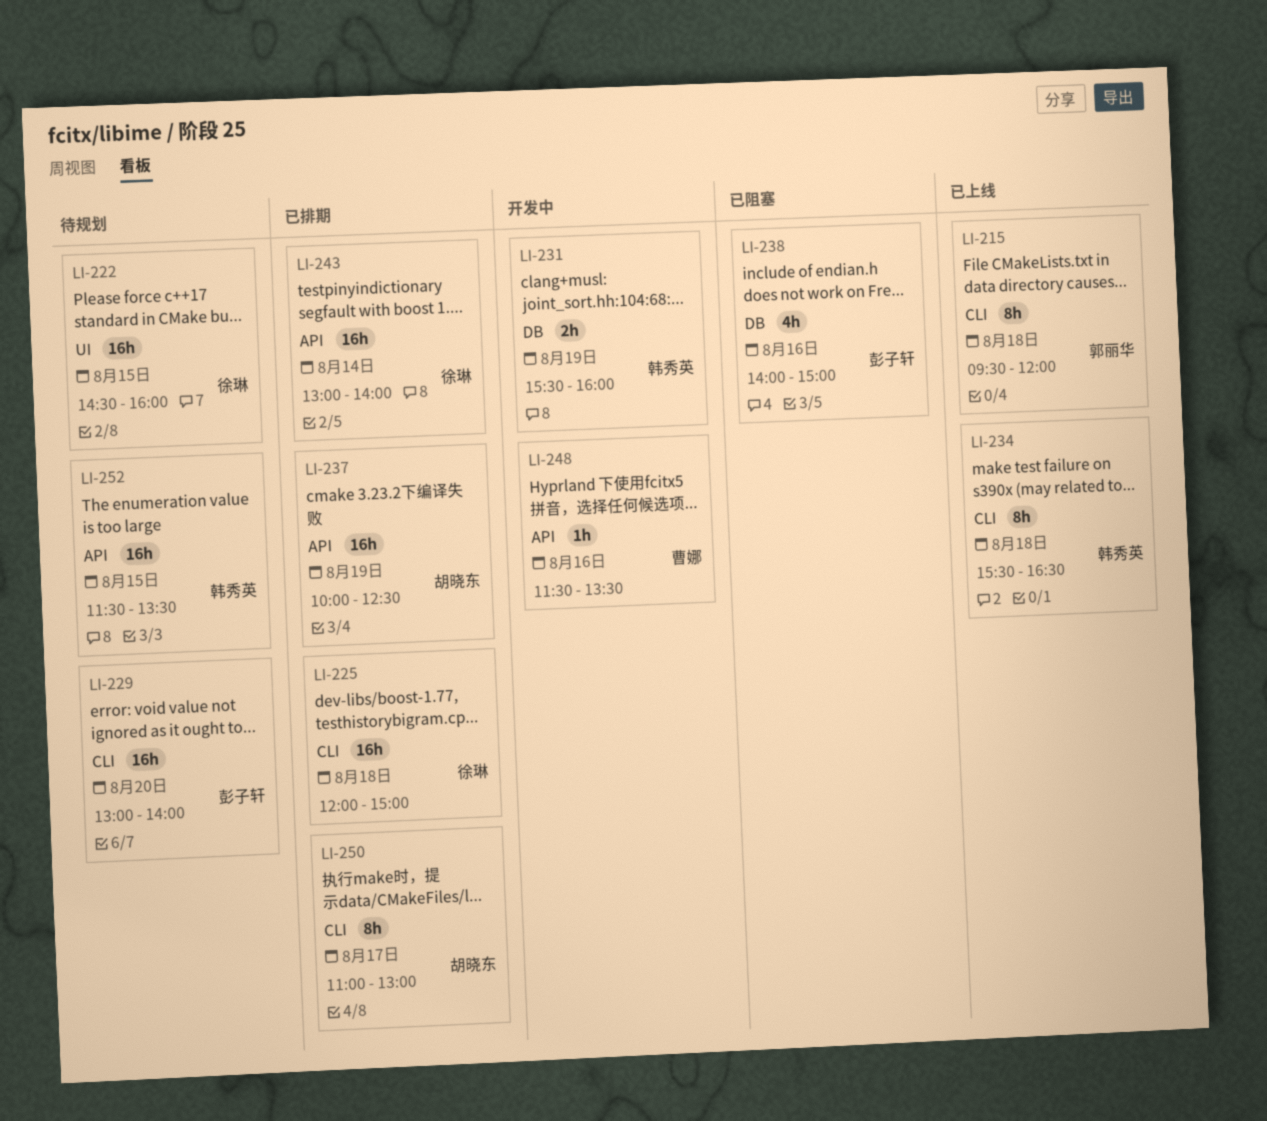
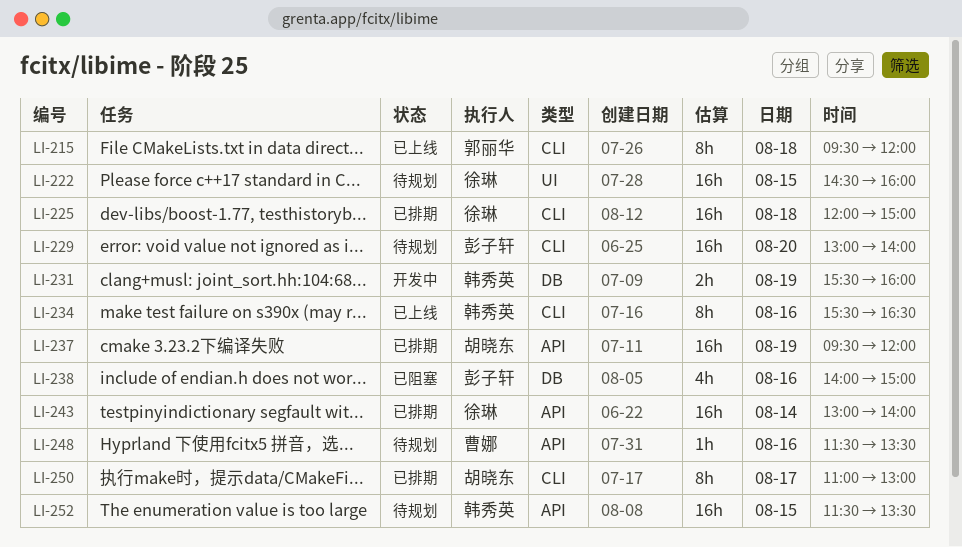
LI-234, day: Aug 18 -> Aug 16
LI-237, begins: 10:00 -> 09:30
LI-237, ends: 12:30 -> 12:00
LI-248, status: 开发中 -> 待规划

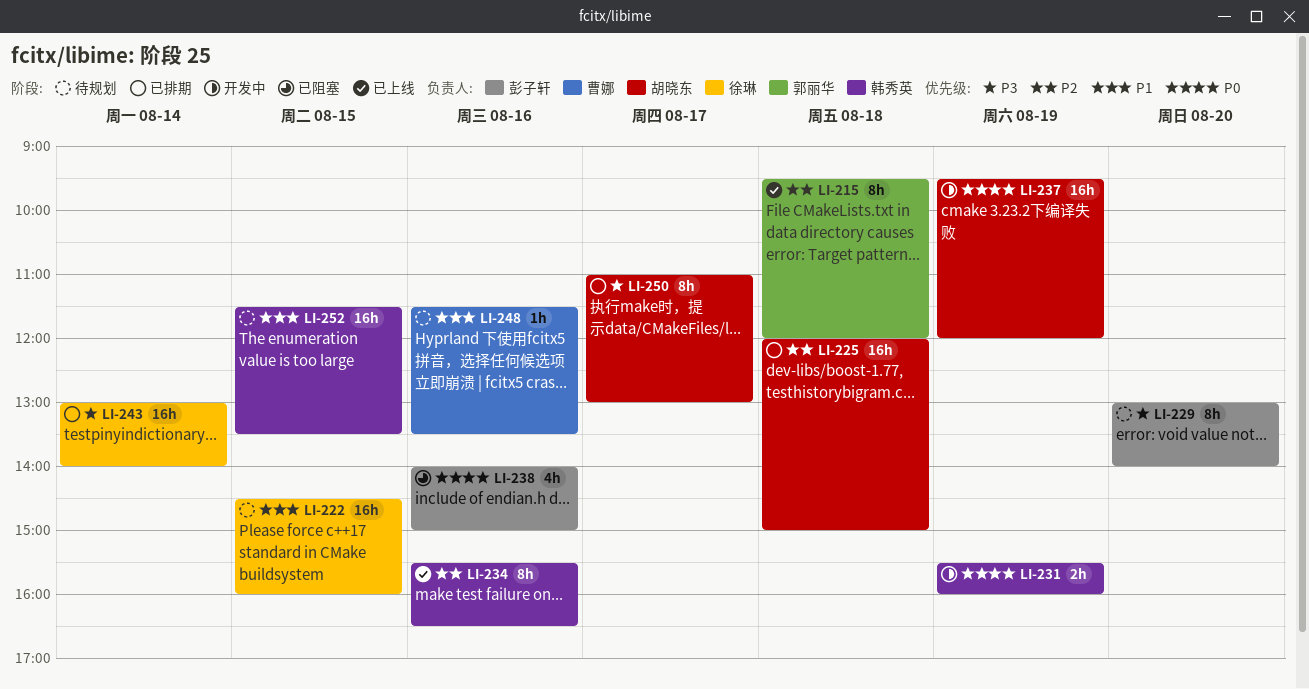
LI-225, owner: 徐琳 -> 胡晓东
LI-229, estimate: 16h -> 8h
LI-237, status: 已排期 -> 开发中

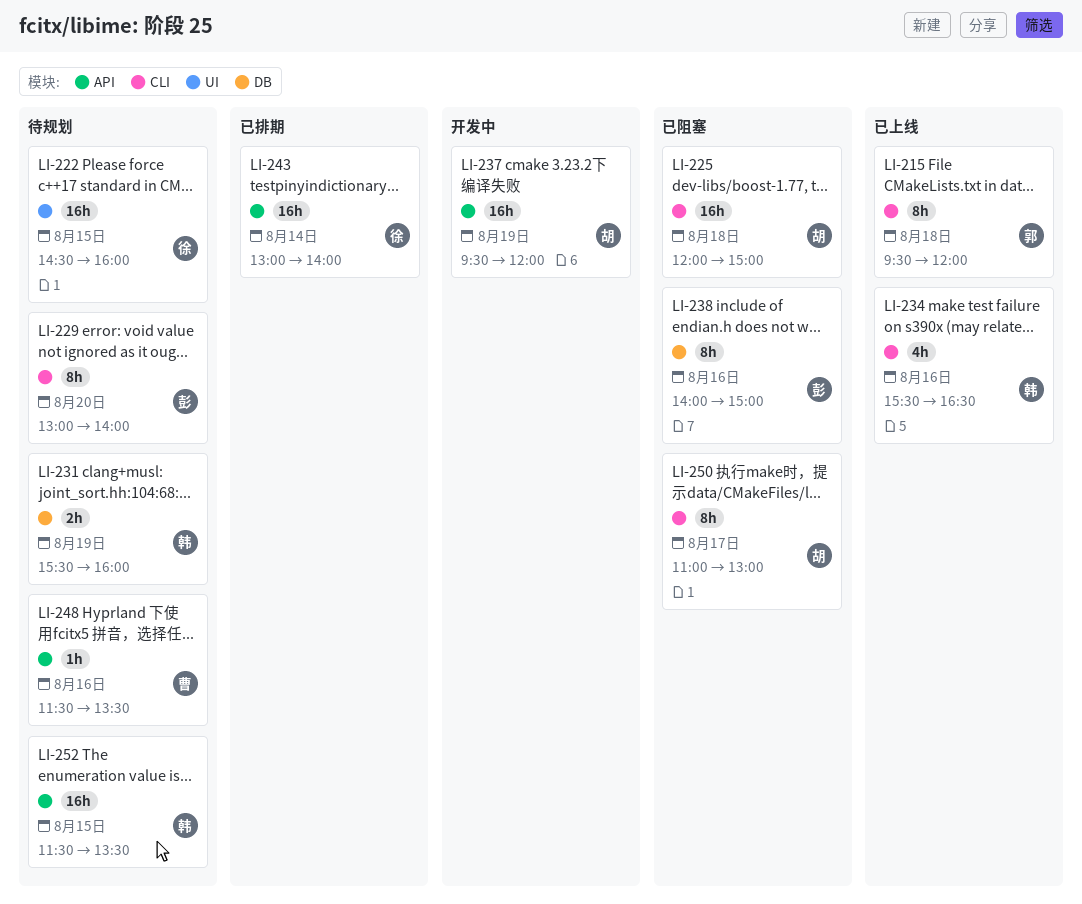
LI-225, status: 已排期 -> 已阻塞
LI-231, status: 开发中 -> 待规划
LI-234, estimate: 8h -> 4h
LI-238, estimate: 4h -> 8h
LI-250, status: 已排期 -> 已阻塞

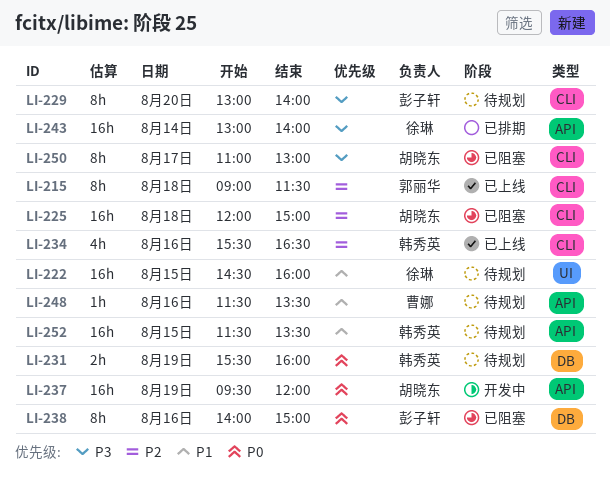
LI-215, begins: 09:30 -> 09:00
LI-215, ends: 12:00 -> 11:30

